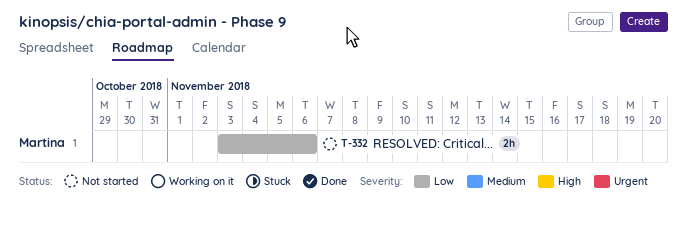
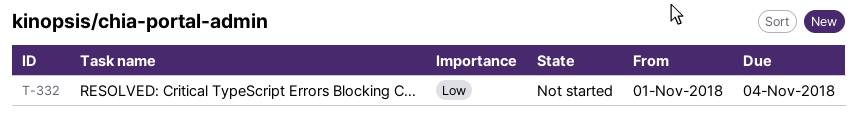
T-332, start: Nov 3 -> Nov 1
T-332, due: Nov 6 -> Nov 4

